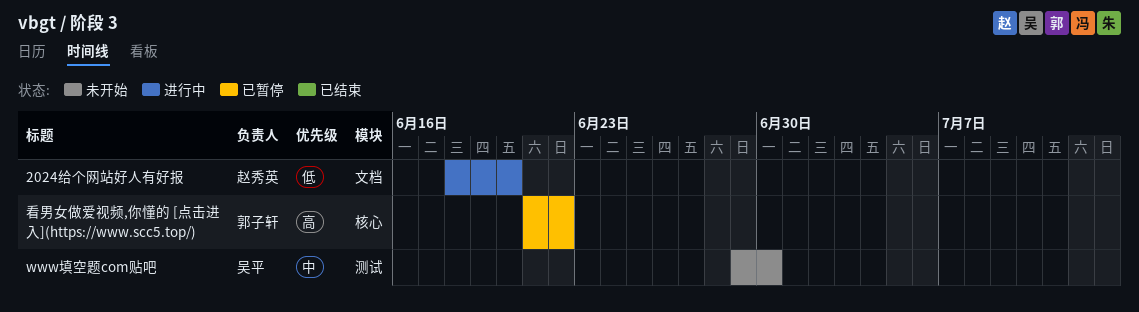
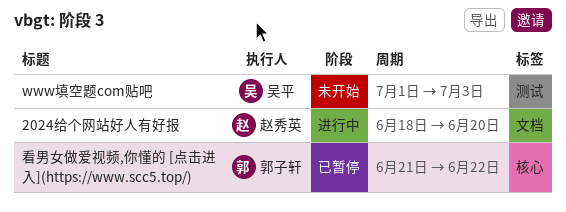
www填空题com贴吧, start: Jun 29 -> Jul 1
www填空题com贴吧, due: Jun 30 -> Jul 3

